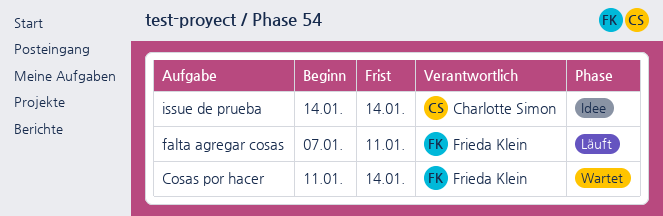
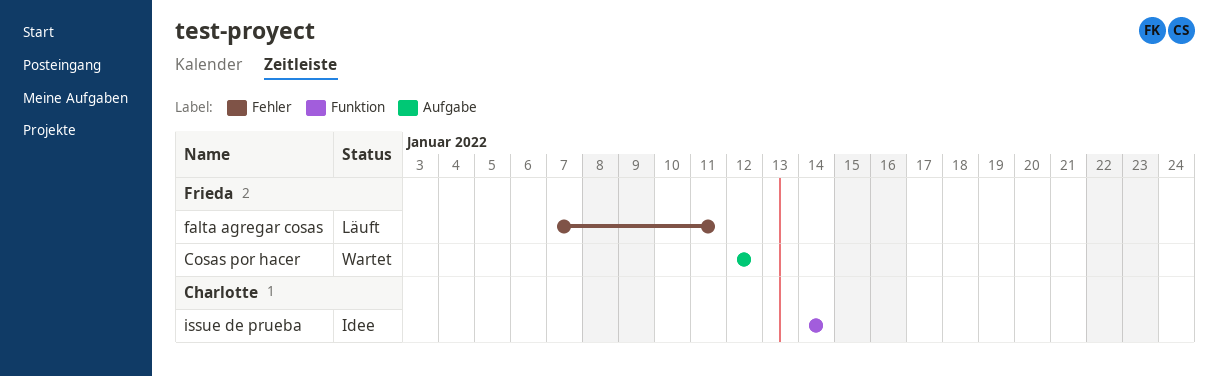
Cosas por hacer, start: Jan 11 -> Jan 12
Cosas por hacer, due: Jan 14 -> Jan 12

